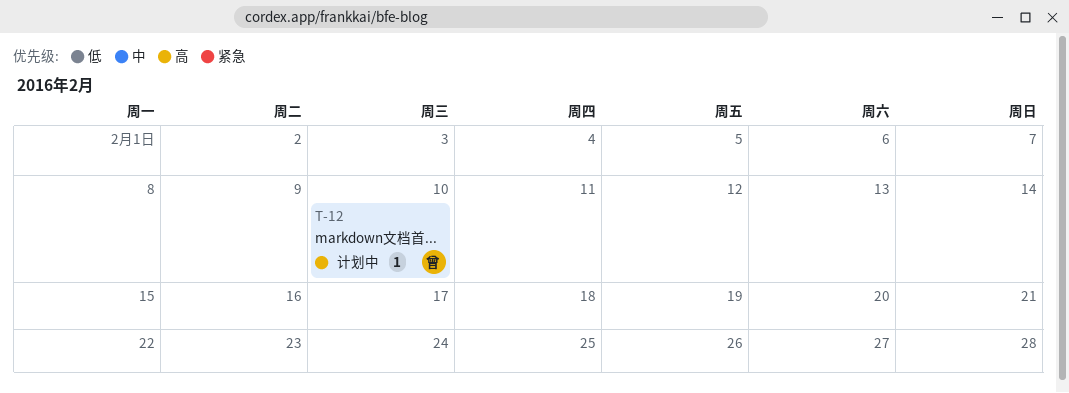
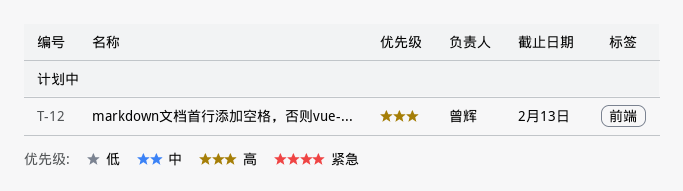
T-12, due: Feb 10 -> Feb 13

